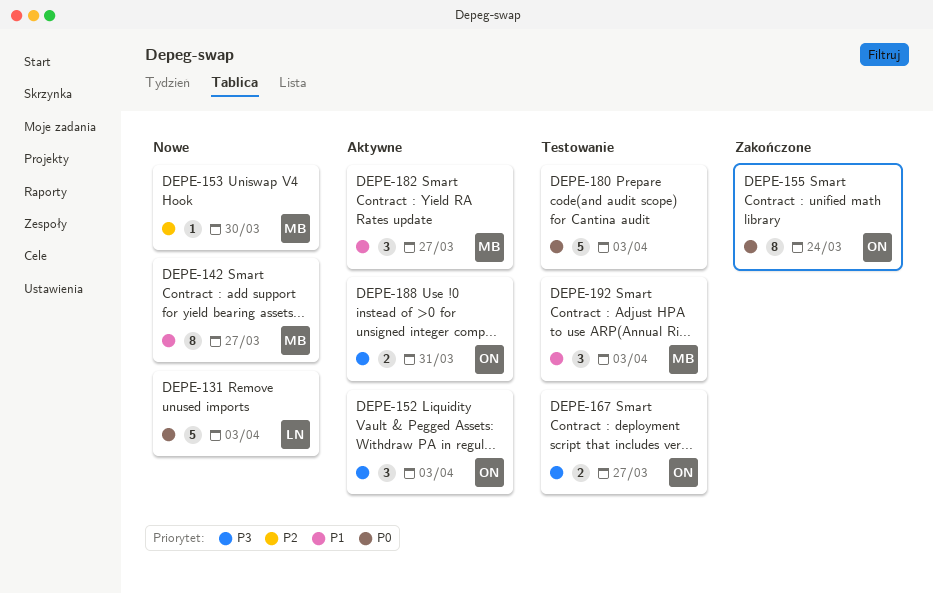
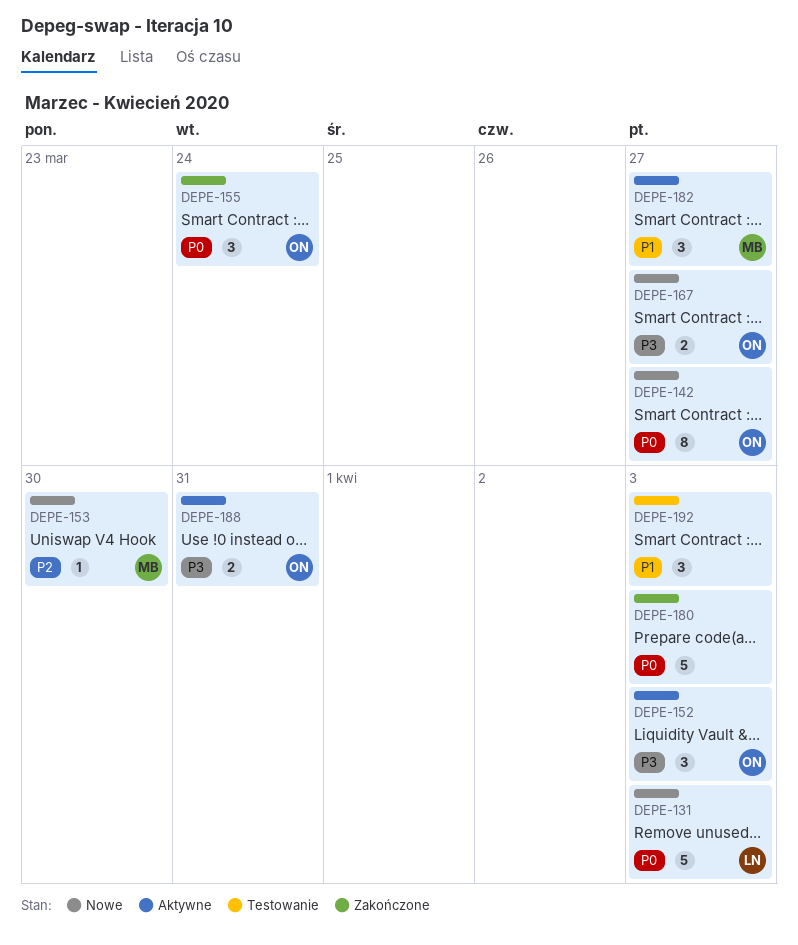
DEPE-142, owner: MB -> ON
DEPE-142, priority: P1 -> P0
DEPE-155, estimate: 8 -> 3
DEPE-167, status: Testowanie -> Nowe
DEPE-180, status: Testowanie -> Zakończone
DEPE-192, owner: MB -> none

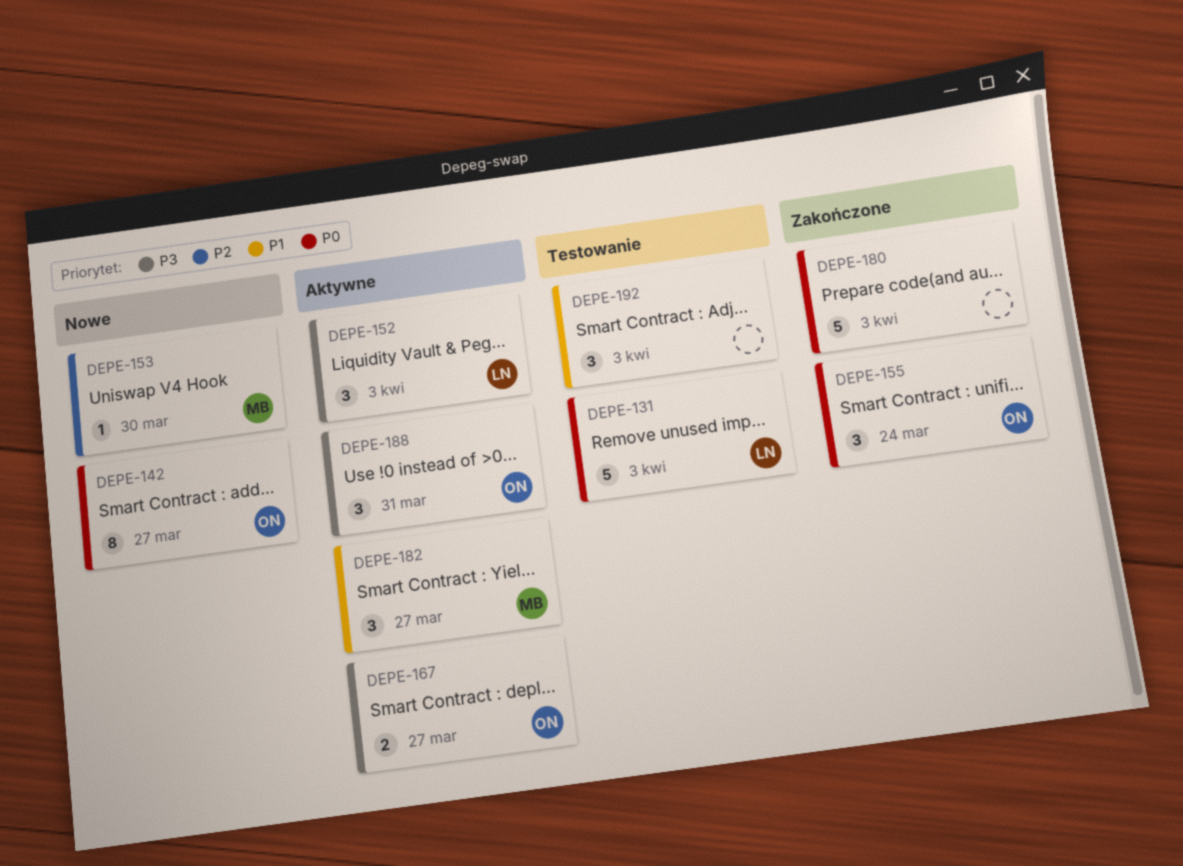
DEPE-131, status: Nowe -> Testowanie
DEPE-152, owner: ON -> LN
DEPE-167, status: Nowe -> Aktywne
DEPE-188, estimate: 2 -> 3

